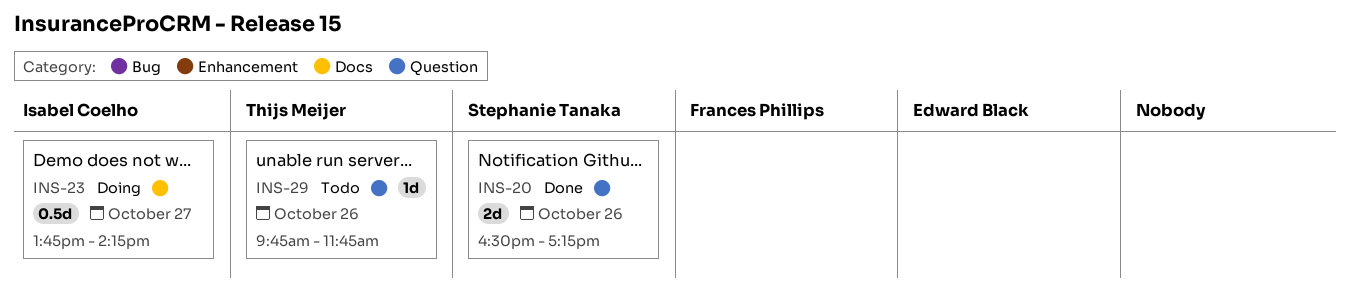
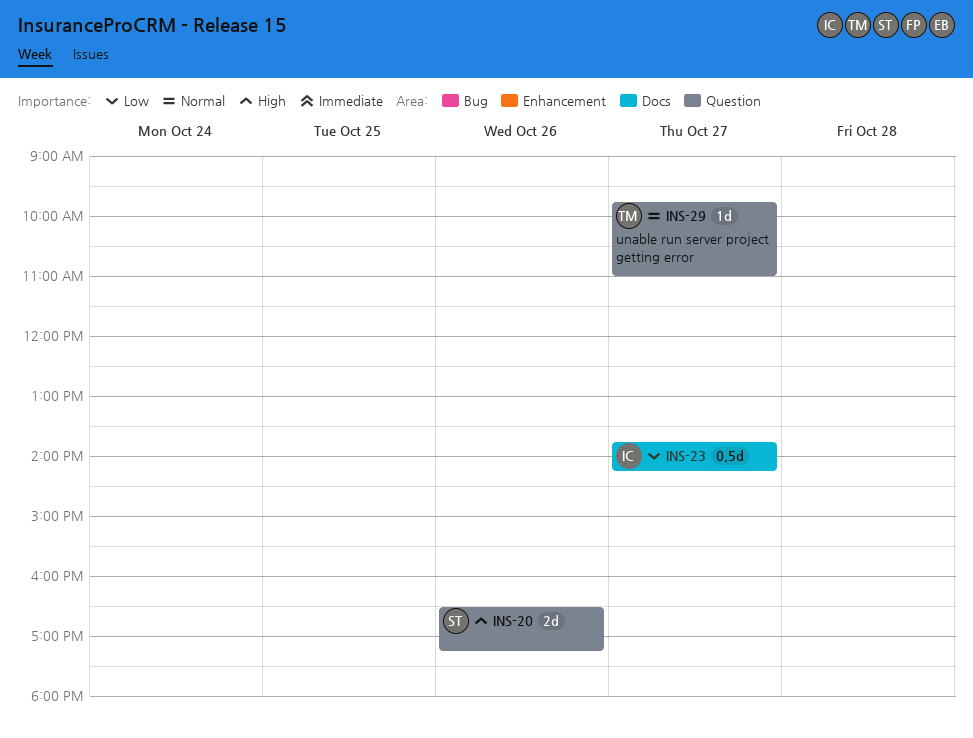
INS-29, day: Oct 26 -> Oct 27
INS-29, ends: 11:45 -> 11:00

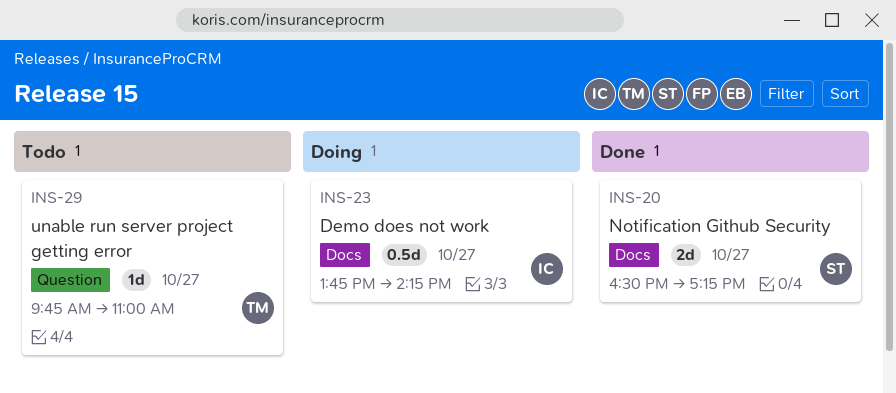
INS-20, label: Question -> Docs
INS-20, day: Oct 26 -> Oct 27

